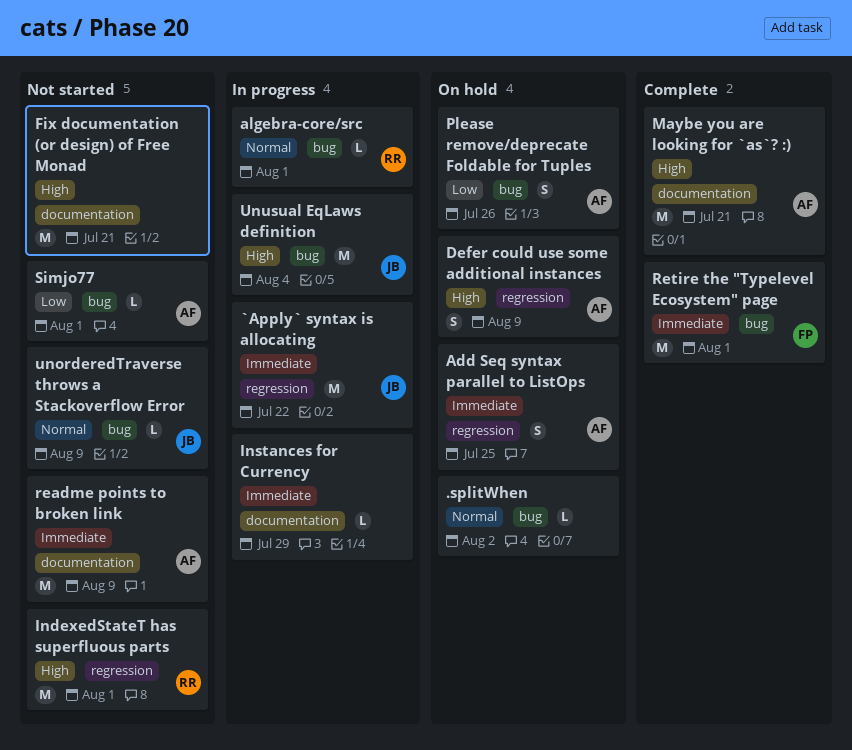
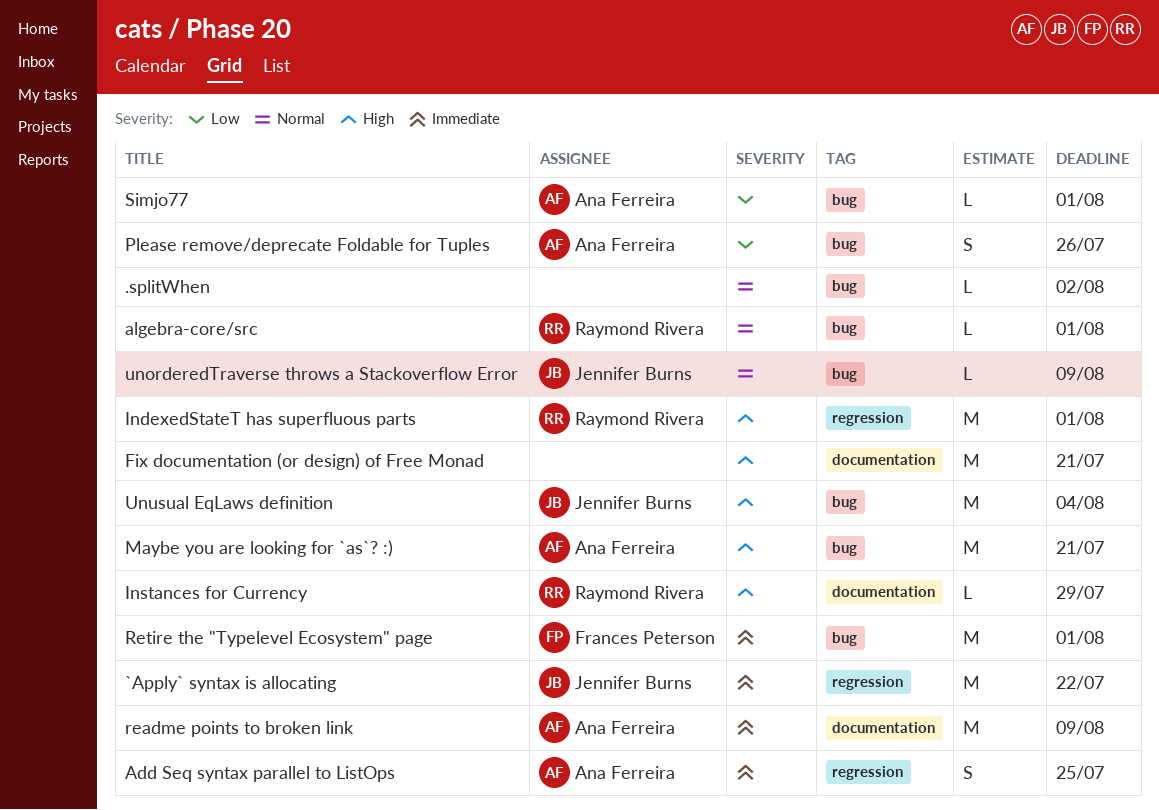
Defer could use some additional instances: present -> none
Instances for Currency, owner: none -> Raymond Rivera
Instances for Currency, priority: Immediate -> High
Maybe you are looking for `as`? :), label: documentation -> bug

